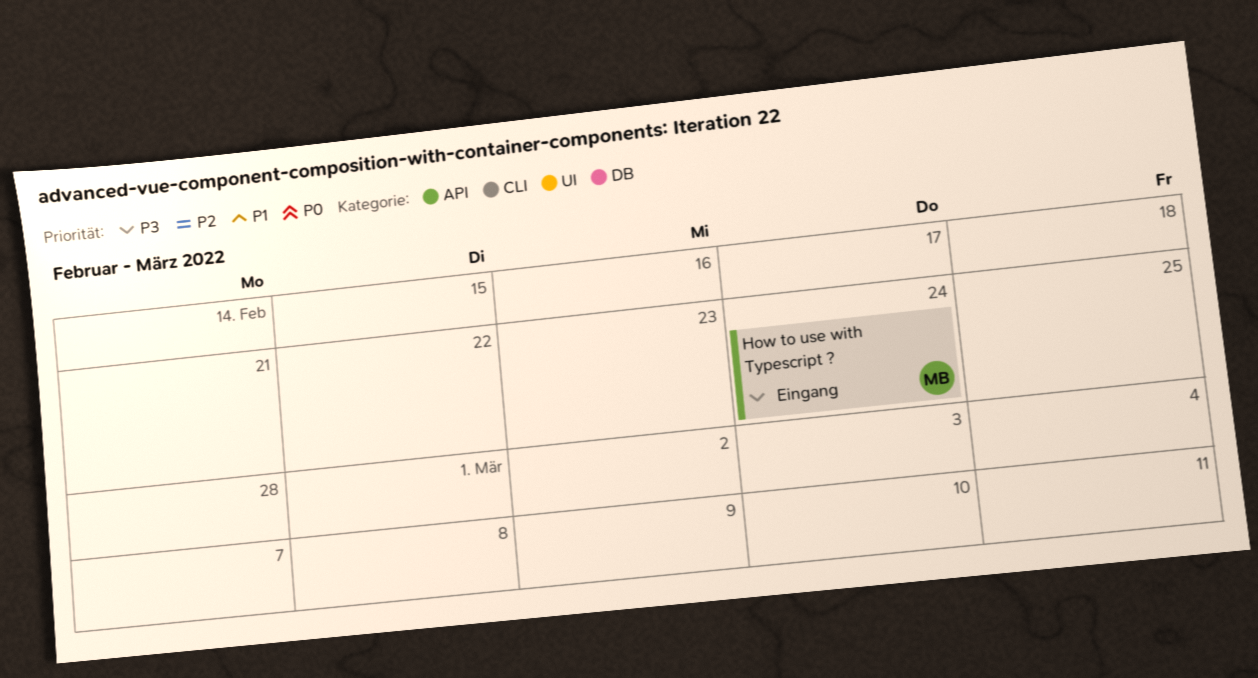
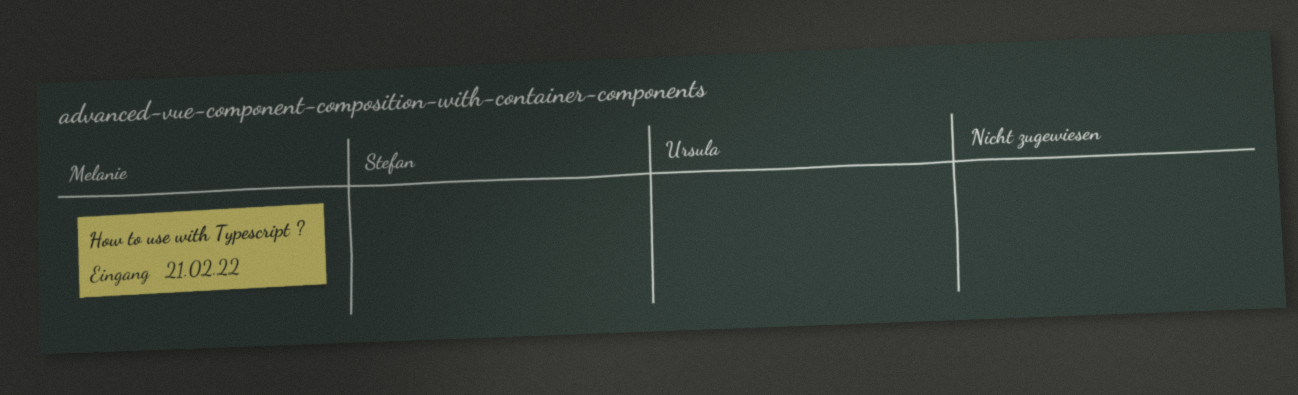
How to use with Typescript ?, due: Feb 24 -> Feb 21

